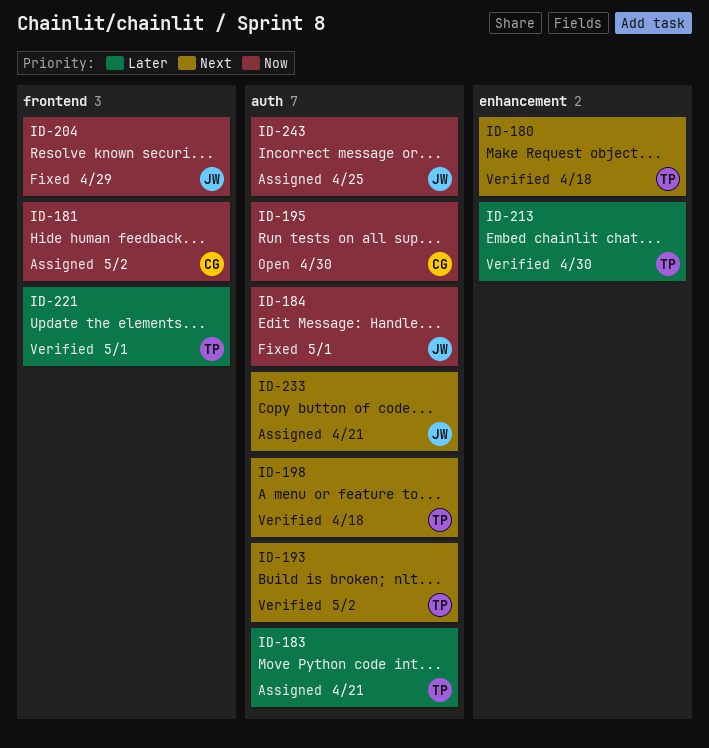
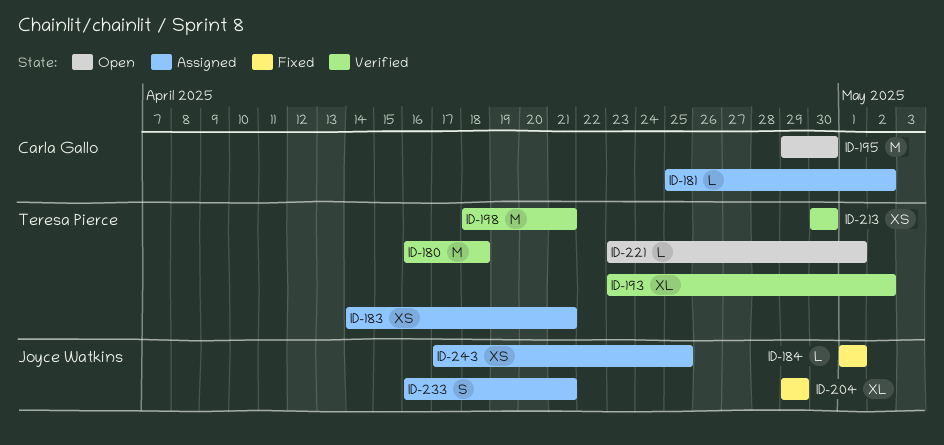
ID-198, due: Apr 18 -> Apr 21
ID-221, status: Verified -> Open

